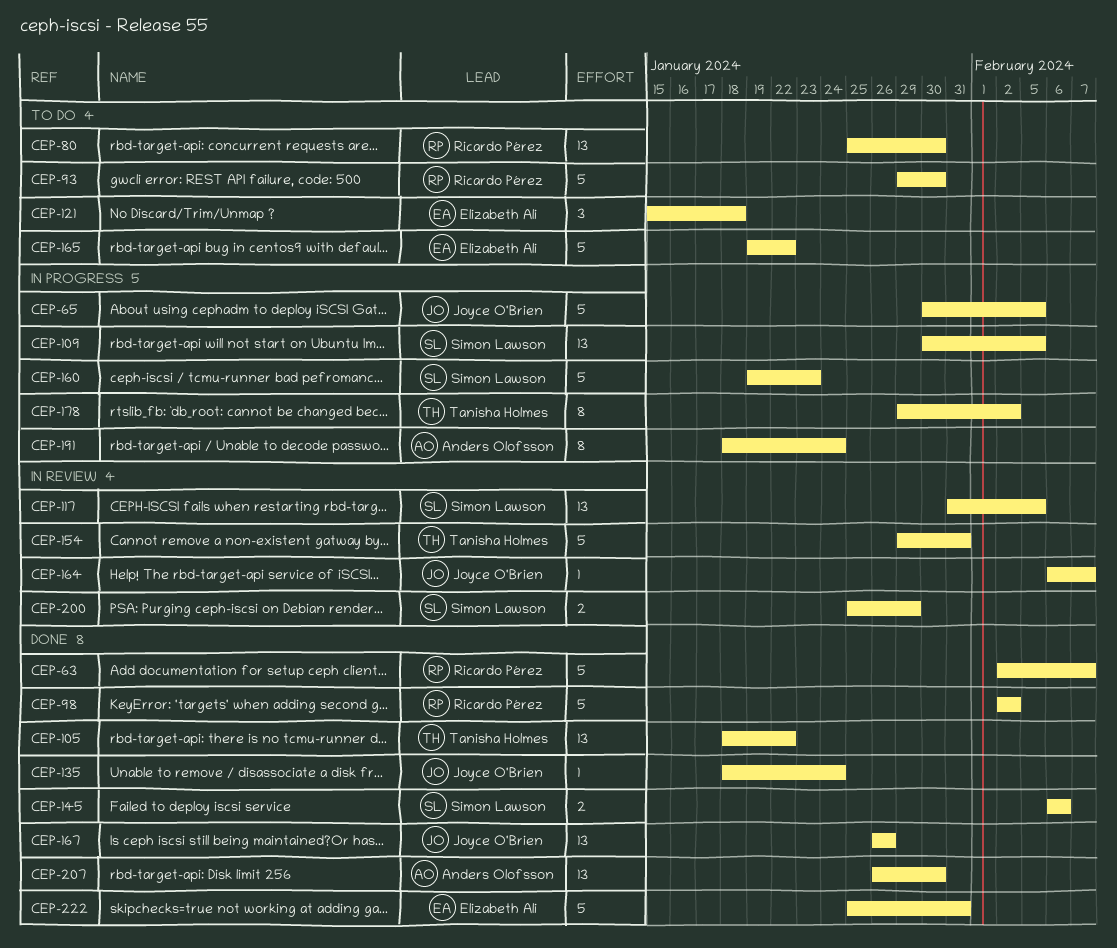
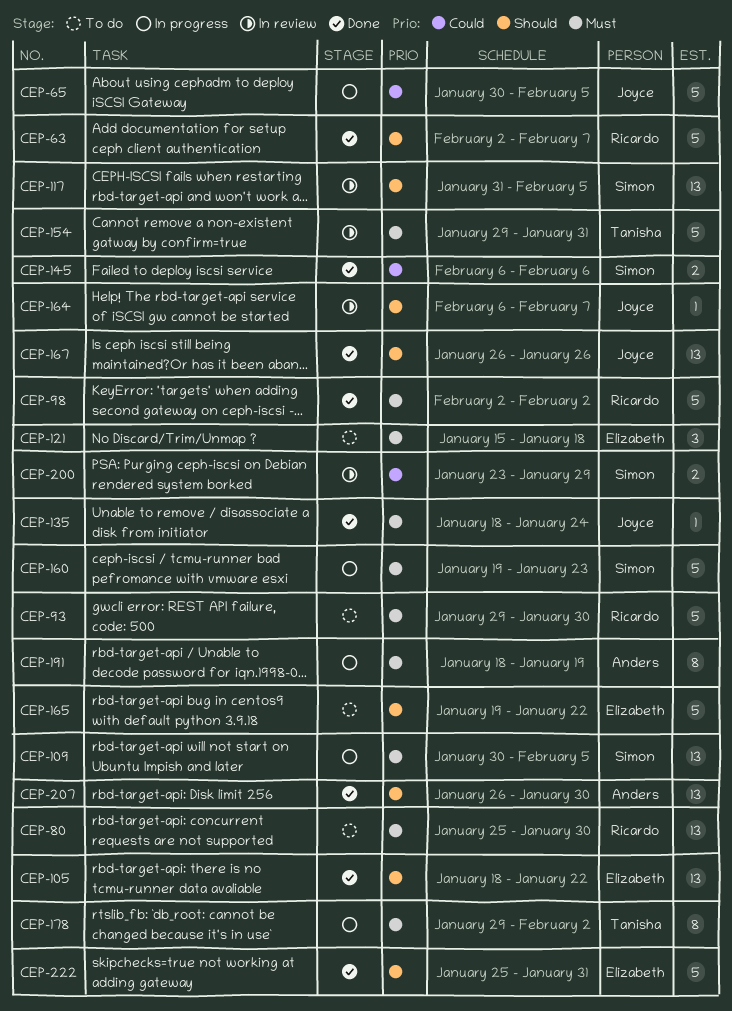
CEP-105, owner: Tanisha Holmes -> Elizabeth Ali
CEP-191, due: Jan 24 -> Jan 19
CEP-200, start: Jan 25 -> Jan 23

